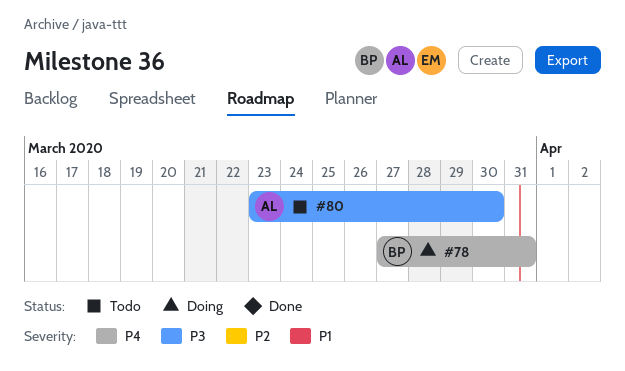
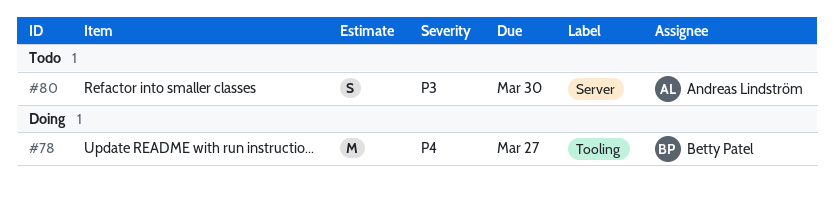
#78, due: Mar 31 -> Mar 27

